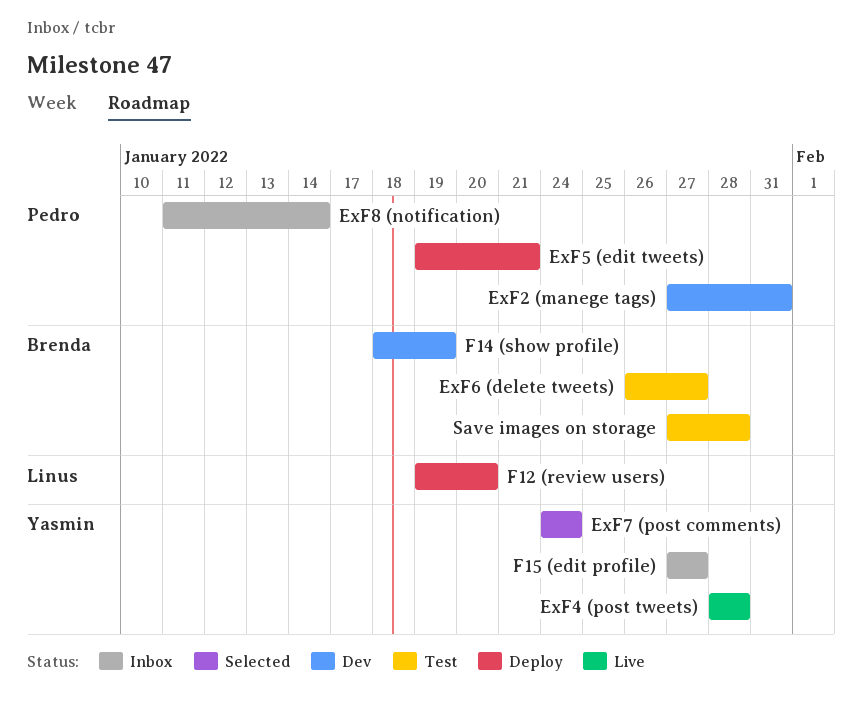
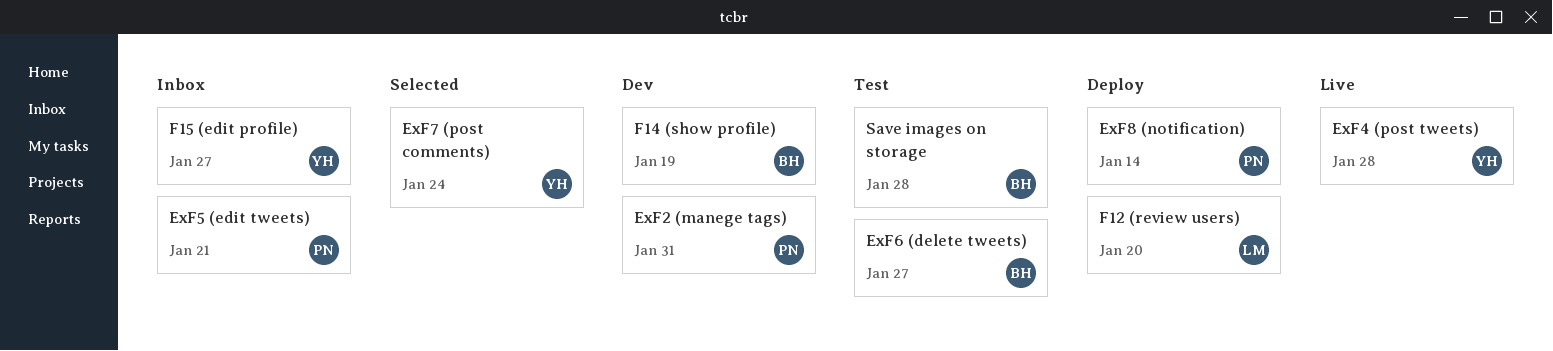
ExF5 (edit tweets), status: Deploy -> Inbox
ExF8 (notification), status: Inbox -> Deploy

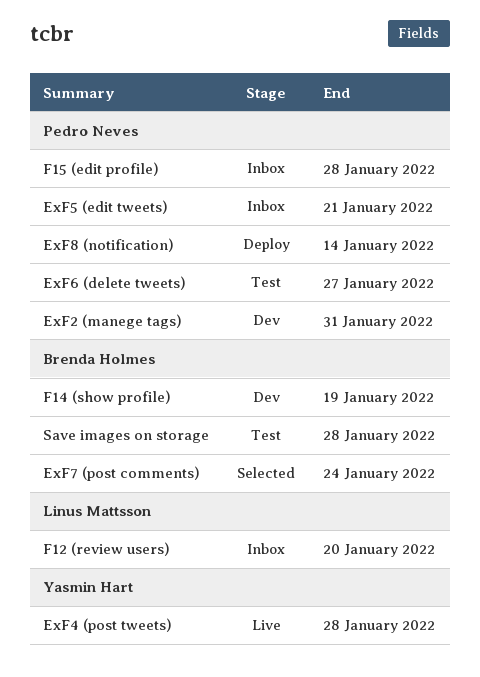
ExF6 (delete tweets), owner: Brenda Holmes -> Pedro Neves
ExF7 (post comments), owner: Yasmin Hart -> Brenda Holmes
F12 (review users), status: Deploy -> Inbox
F15 (edit profile), owner: Yasmin Hart -> Pedro Neves
F15 (edit profile), due: Jan 27 -> Jan 28

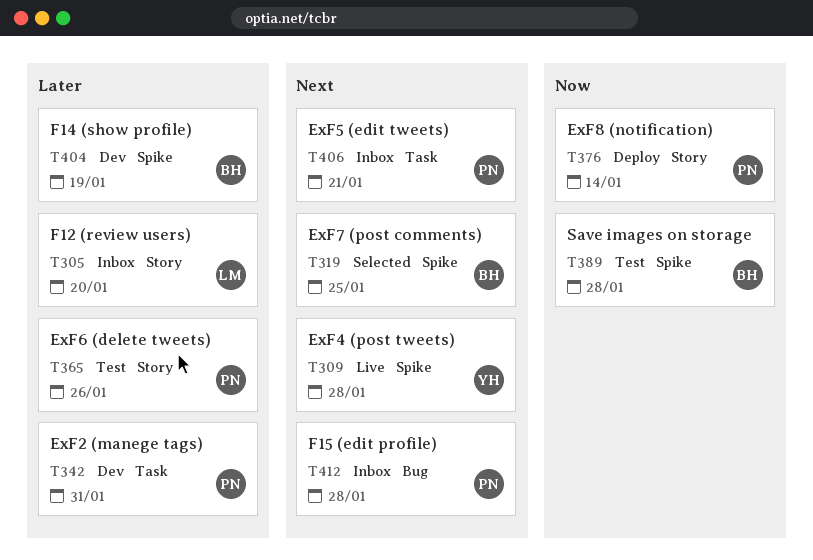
ExF6 (delete tweets), due: Jan 27 -> Jan 26
ExF7 (post comments), due: Jan 24 -> Jan 25

